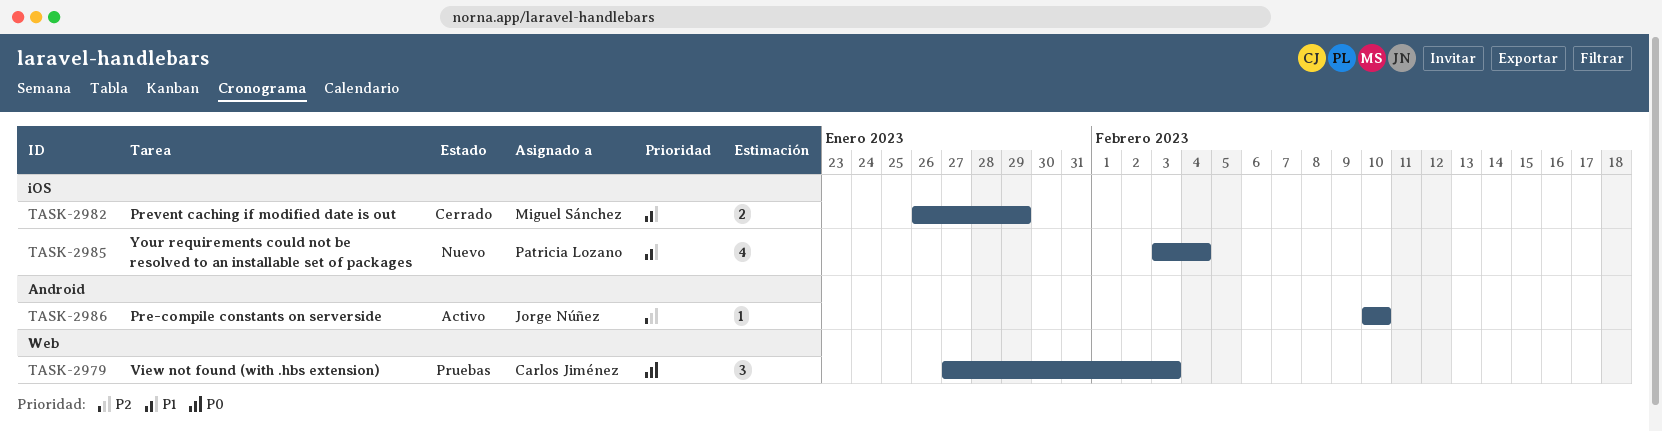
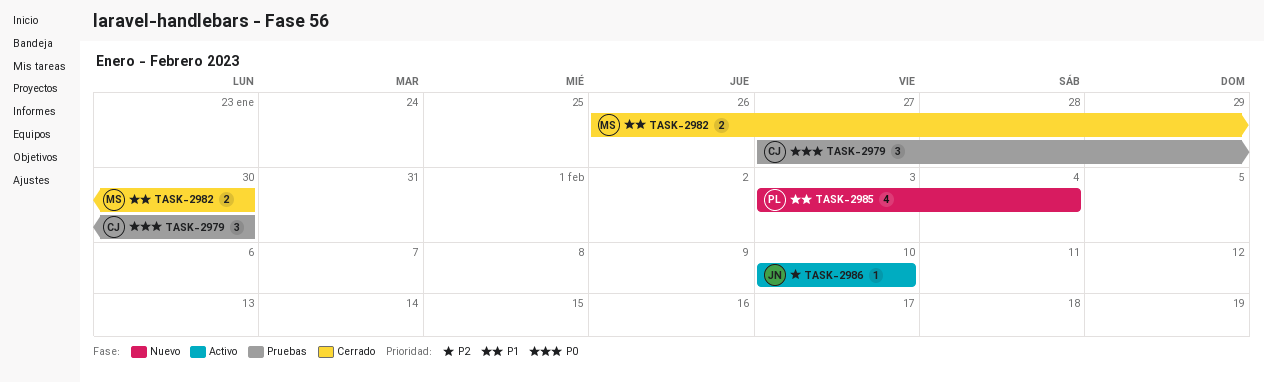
TASK-2979, due: Feb 3 -> Jan 30
TASK-2982, due: Jan 29 -> Jan 30

